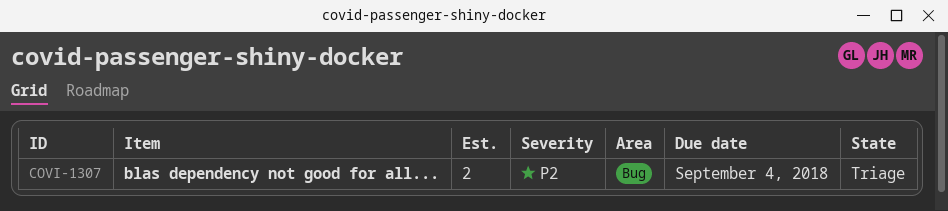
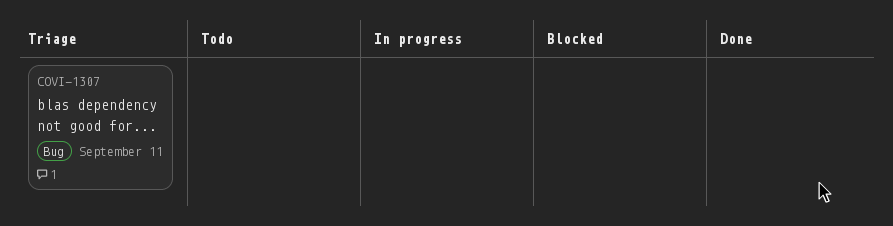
COVI-1307, due: Sep 4 -> Sep 11

